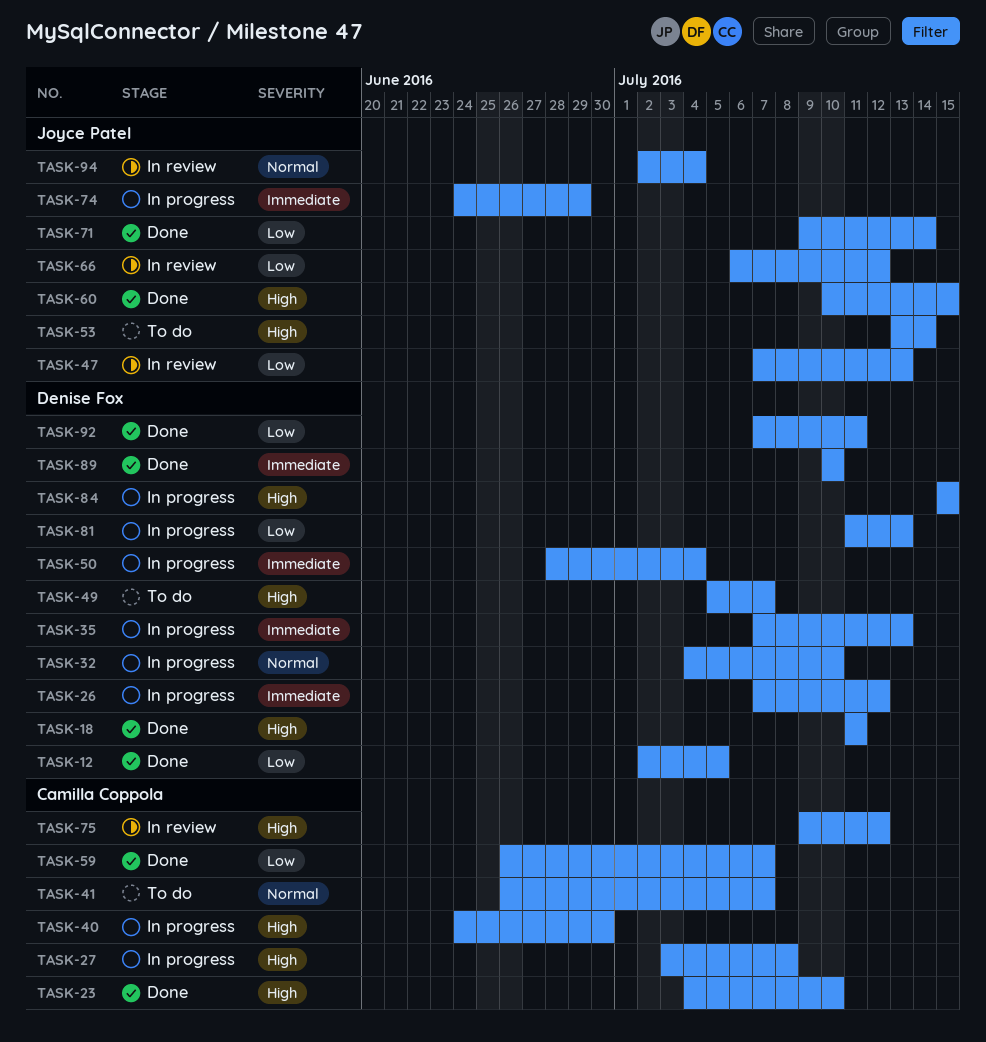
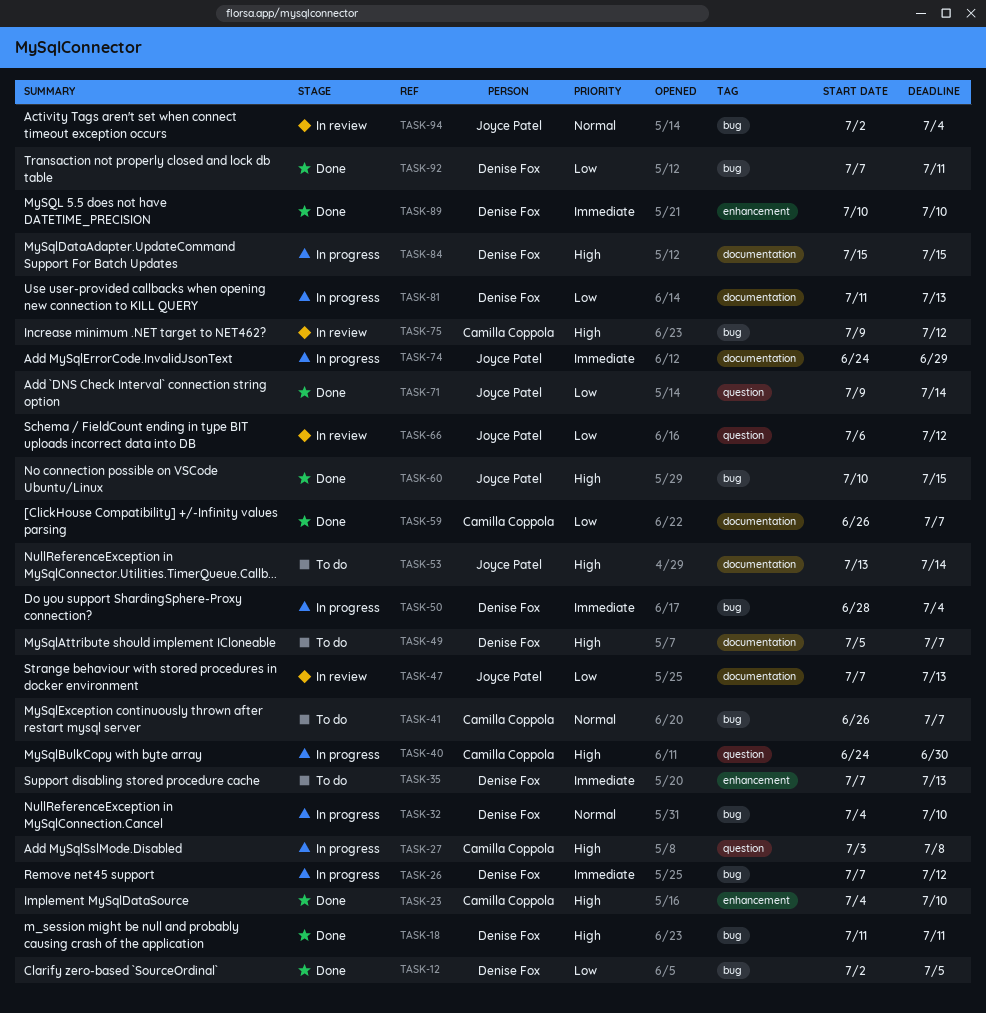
TASK-35, status: In progress -> To do

